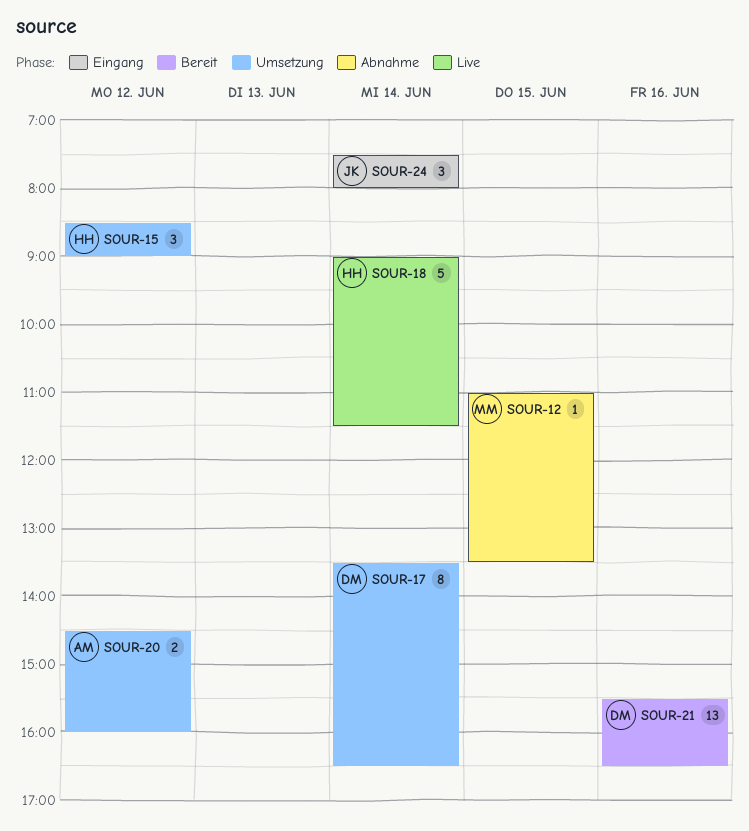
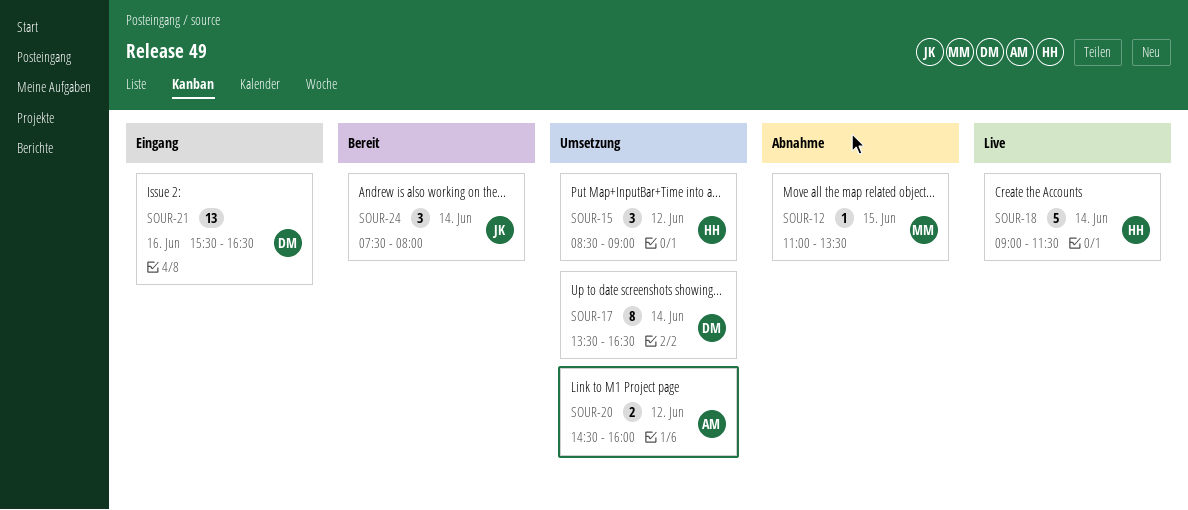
SOUR-21, status: Bereit -> Eingang
SOUR-24, status: Eingang -> Bereit

